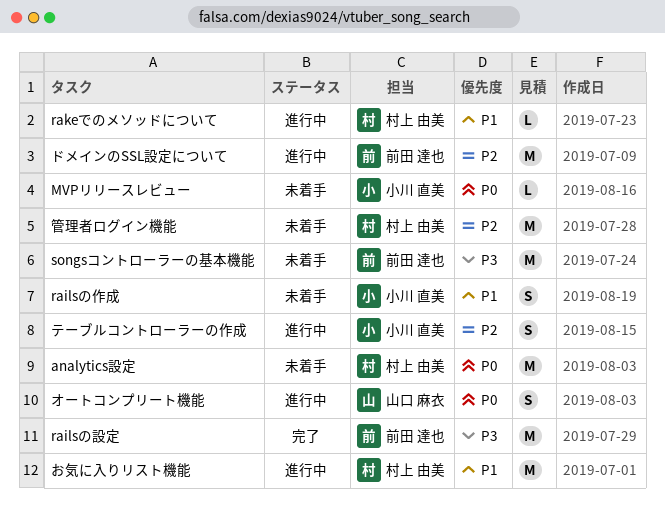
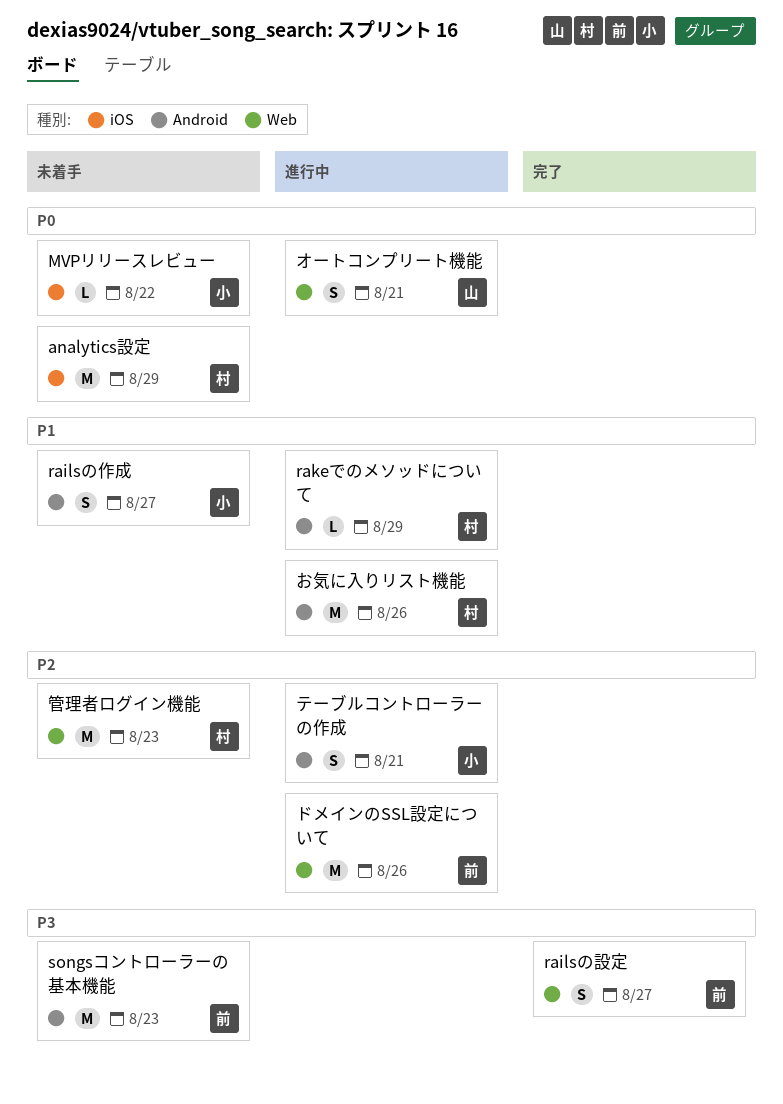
railsの設定, estimate: M -> S

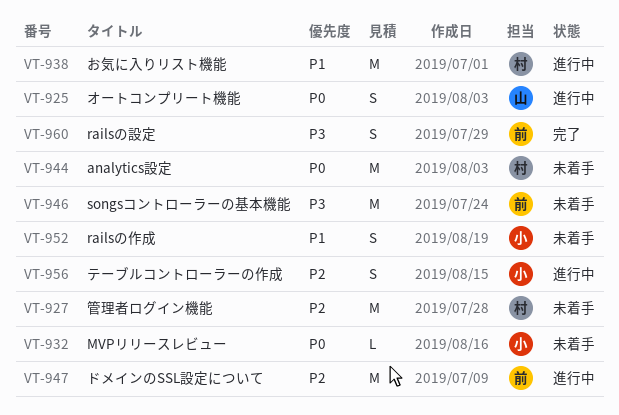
rakeでのメソッドについて: present -> none

